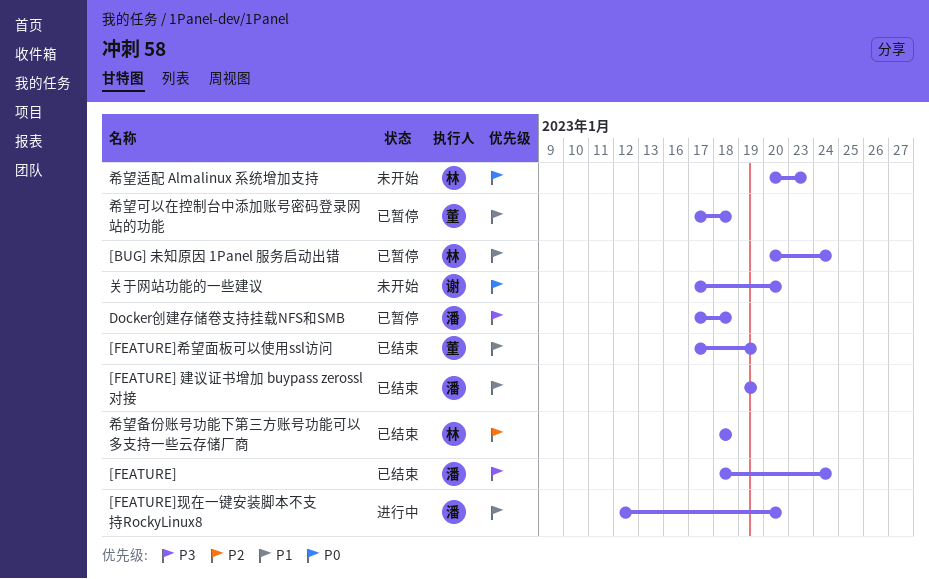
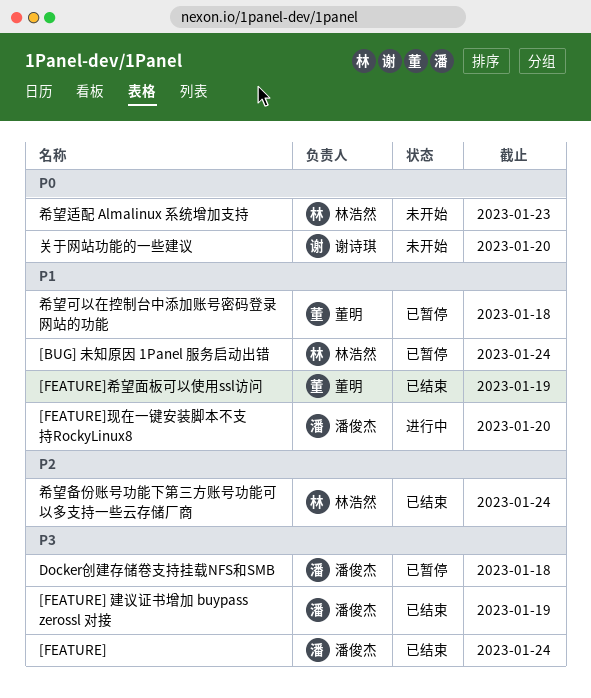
[FEATURE] 建议证书增加 buypass zerossl 对接, priority: P1 -> P3
希望备份账号功能下第三方账号功能可以多支持一些云存储厂商, due: Jan 18 -> Jan 24

